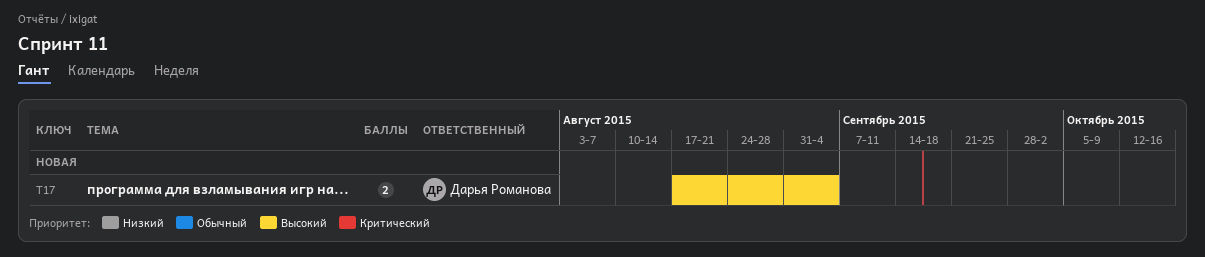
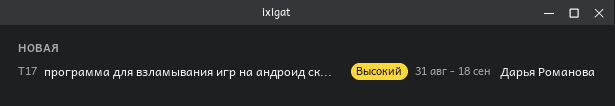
T17, start: Aug 17 -> Aug 31
T17, due: Sep 4 -> Sep 18

